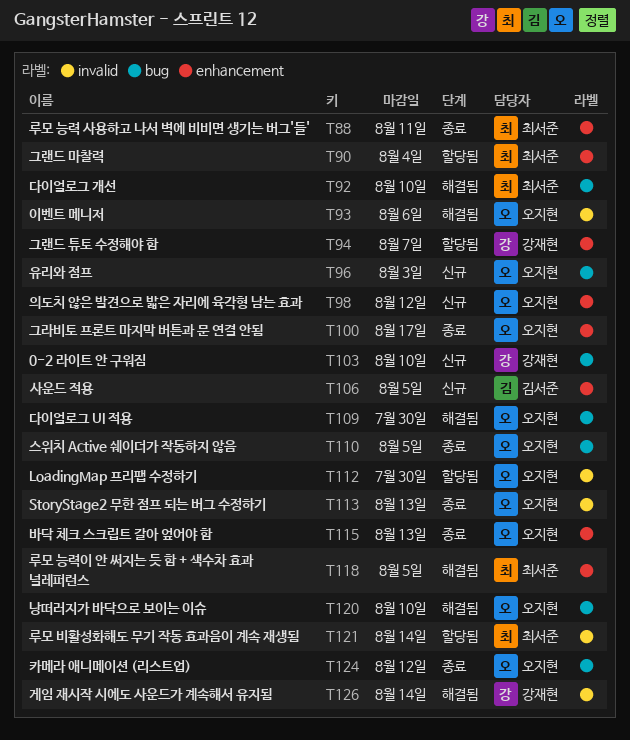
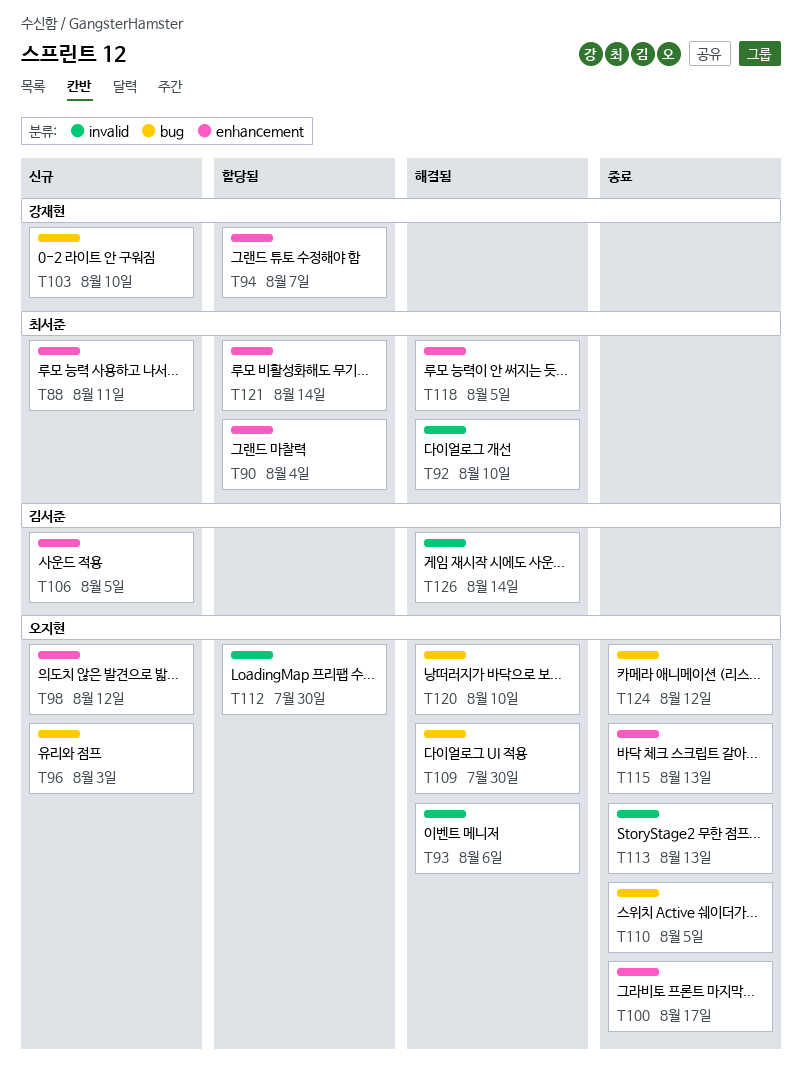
T88, status: 종료 -> 신규
T92, label: bug -> invalid
T121, label: invalid -> enhancement
T126, owner: 강재현 -> 김서준

